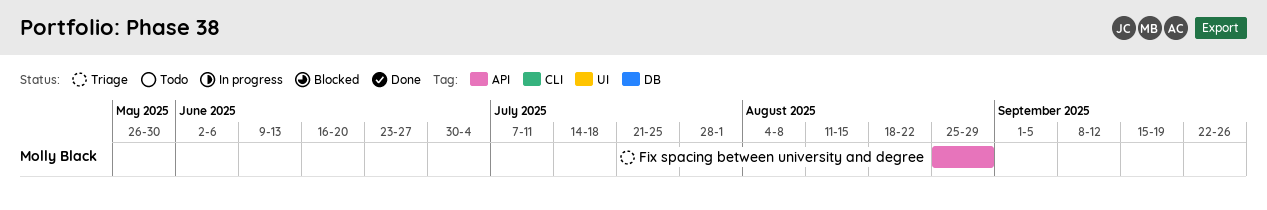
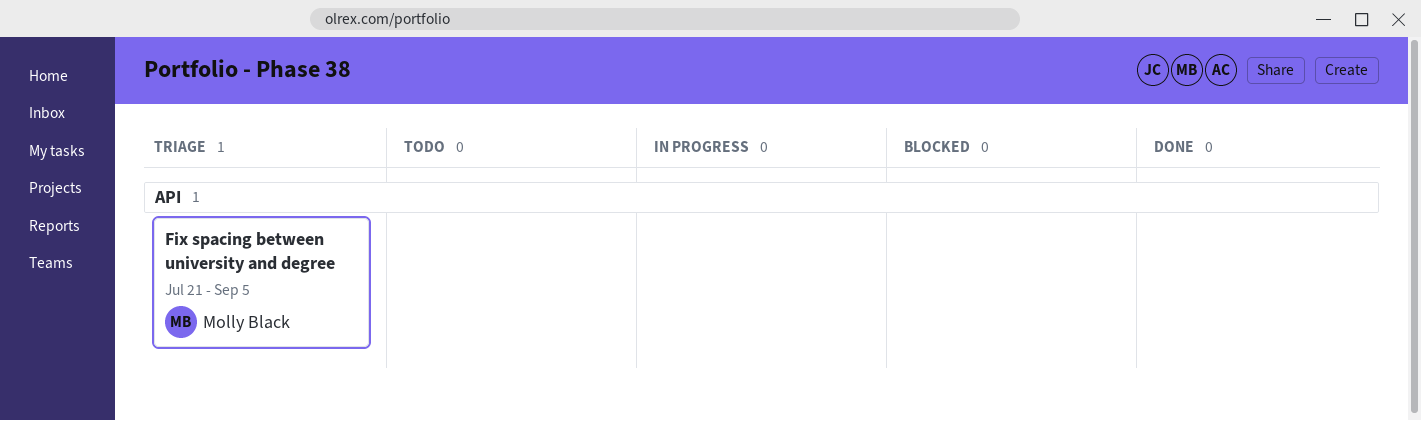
Fix spacing between university and degree, start: Aug 25 -> Jul 21
Fix spacing between university and degree, due: Aug 29 -> Sep 5

